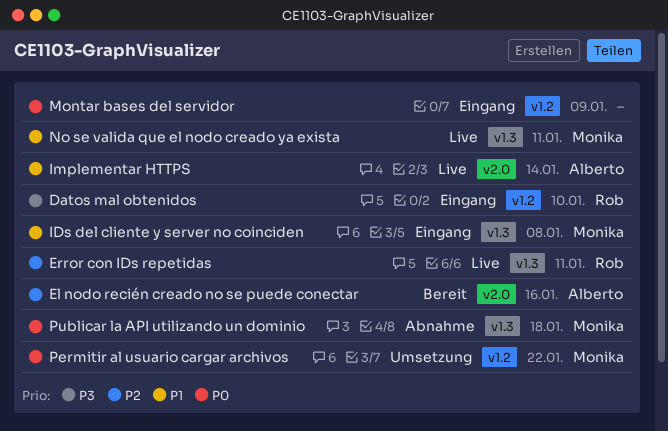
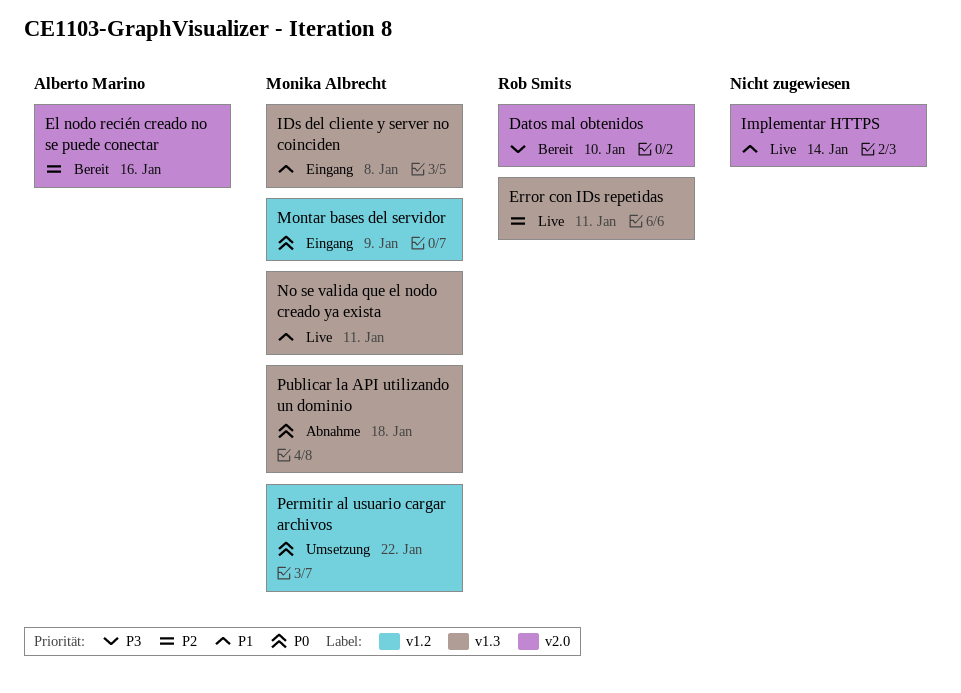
Datos mal obtenidos, status: Eingang -> Bereit
Datos mal obtenidos, label: v1.2 -> v2.0
Implementar HTTPS, owner: Alberto Marino -> none
Montar bases del servidor, owner: none -> Monika Albrecht

